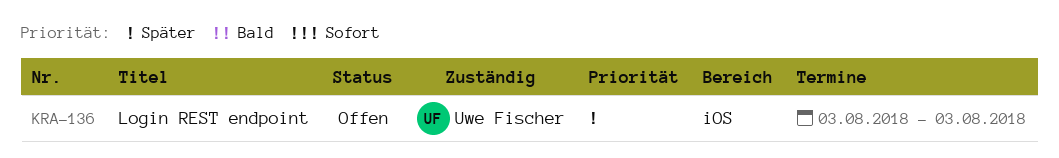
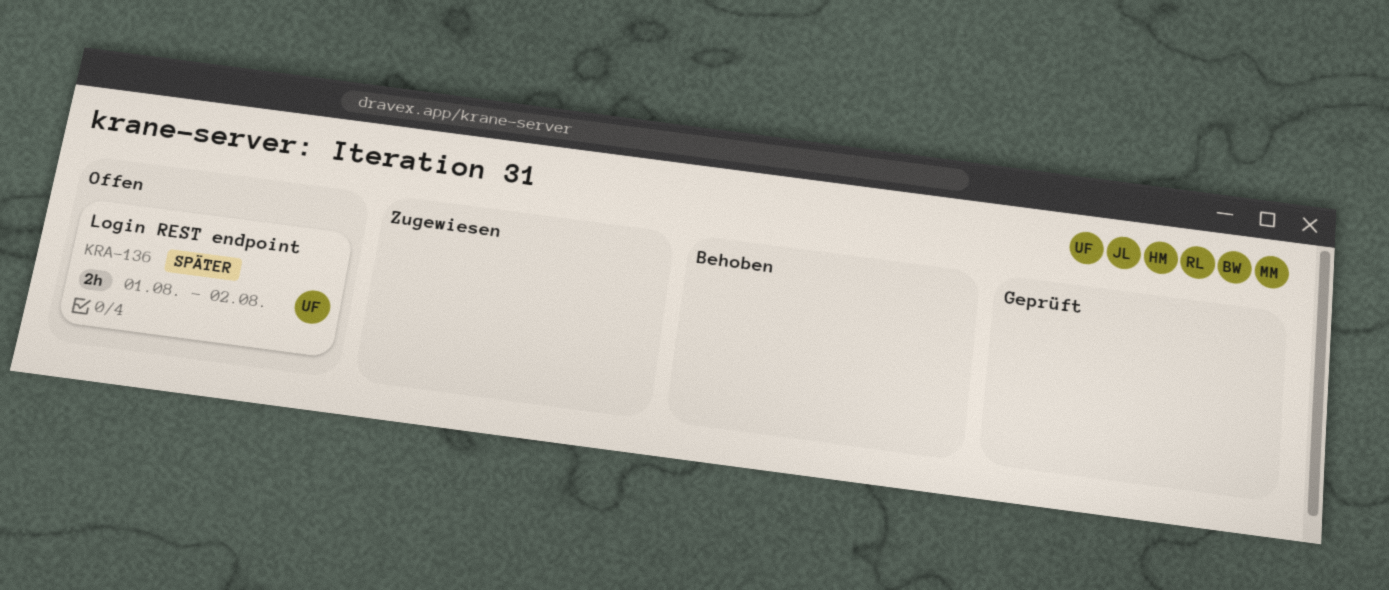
KRA-136, start: Aug 3 -> Aug 1
KRA-136, due: Aug 3 -> Aug 2

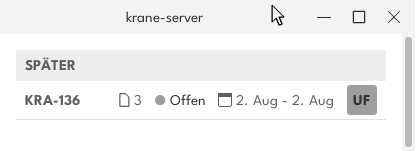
KRA-136, start: Aug 1 -> Aug 2

